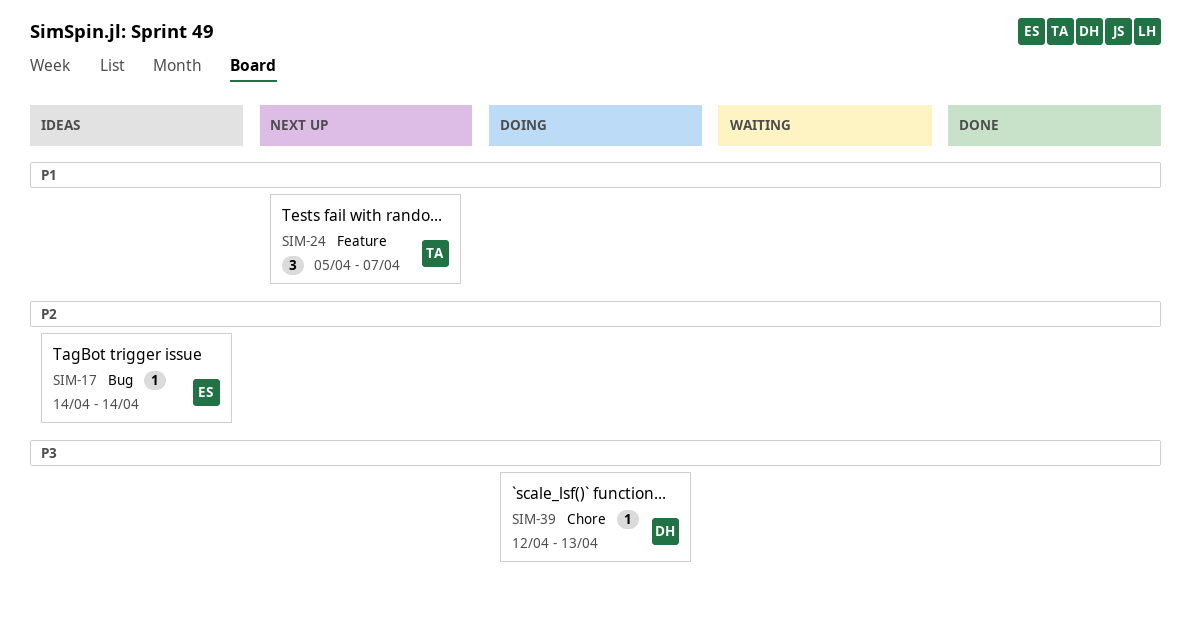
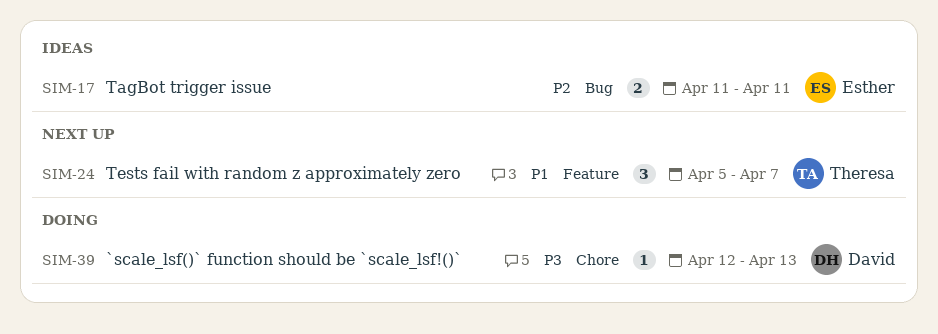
SIM-17, estimate: 1 -> 2
SIM-17, start: Apr 14 -> Apr 11
SIM-17, due: Apr 14 -> Apr 11

